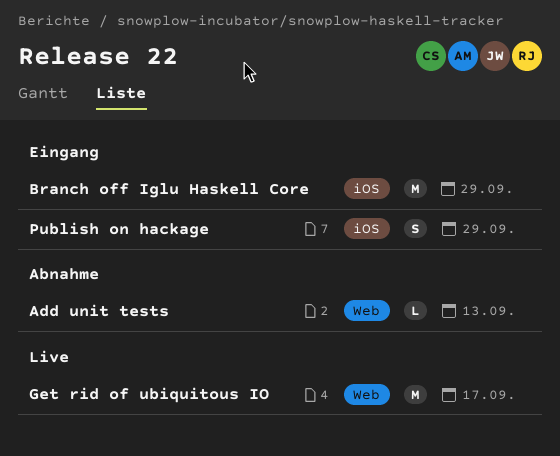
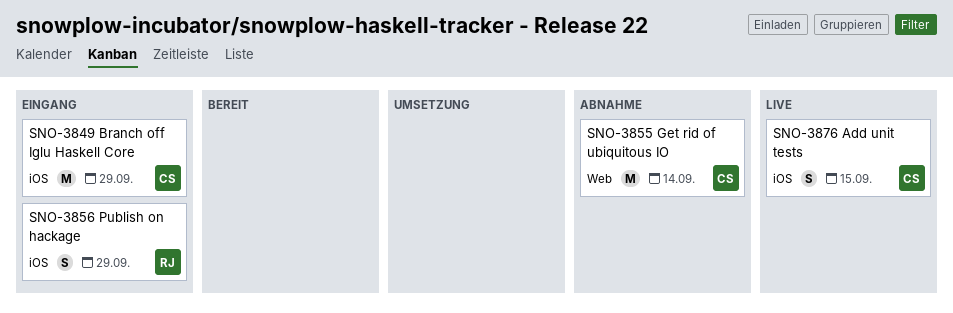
Add unit tests, status: Abnahme -> Live
Add unit tests, label: Web -> iOS
Add unit tests, estimate: L -> S
Add unit tests, due: Sep 13 -> Sep 15
Get rid of ubiquitous IO, status: Live -> Abnahme
Get rid of ubiquitous IO, due: Sep 17 -> Sep 14

